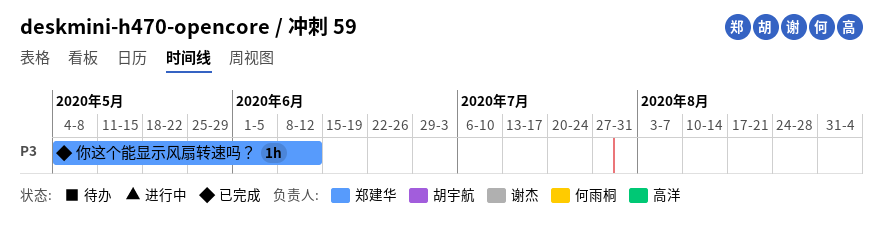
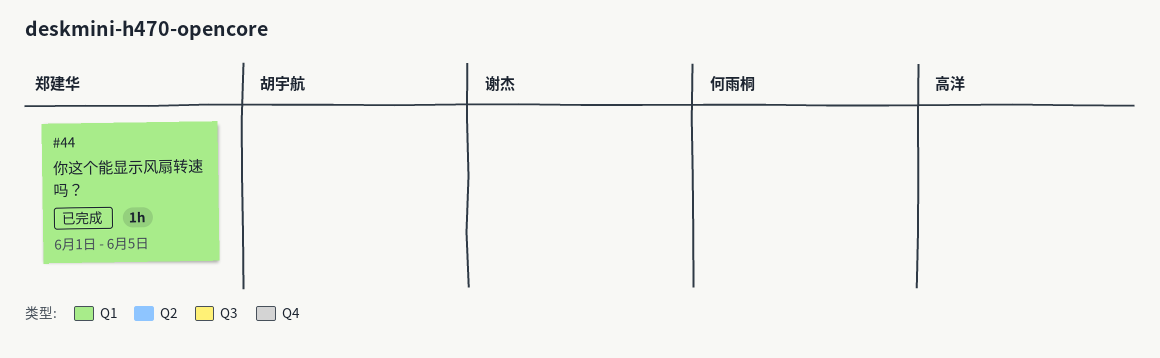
你这个能显示风扇转速吗？, start: May 4 -> Jun 1
你这个能显示风扇转速吗？, due: Jun 12 -> Jun 5

